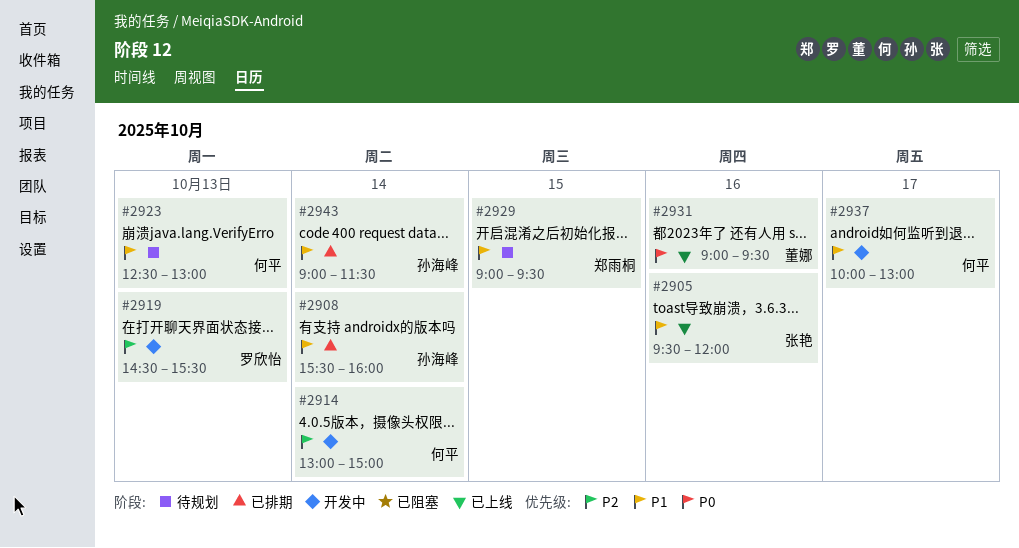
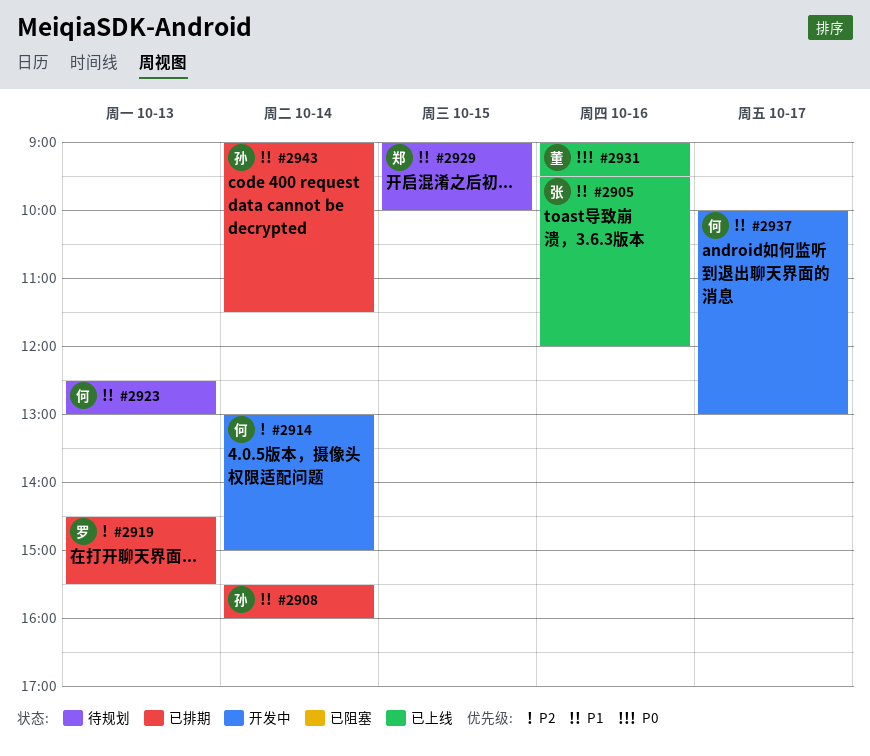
#2919, status: 开发中 -> 已排期
#2929, ends: 09:30 -> 10:00

